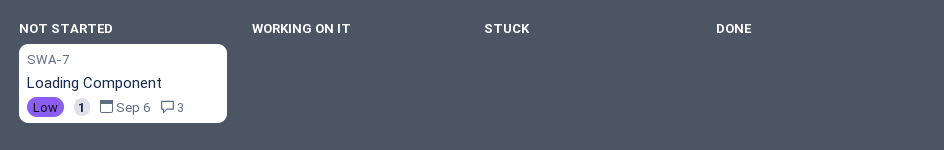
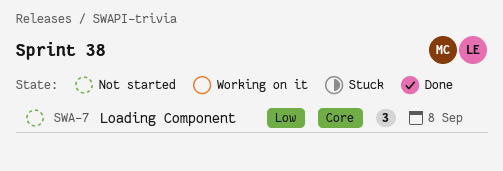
SWA-7, estimate: 1 -> 3
SWA-7, due: Sep 6 -> Sep 8

